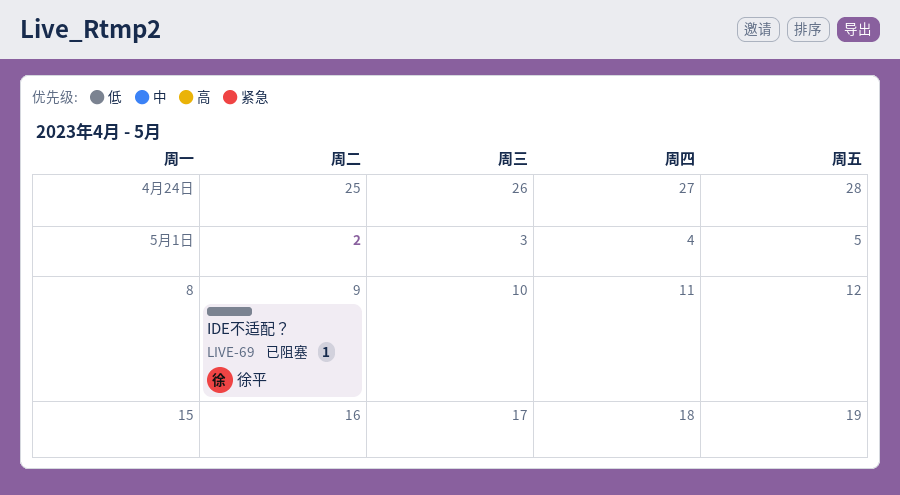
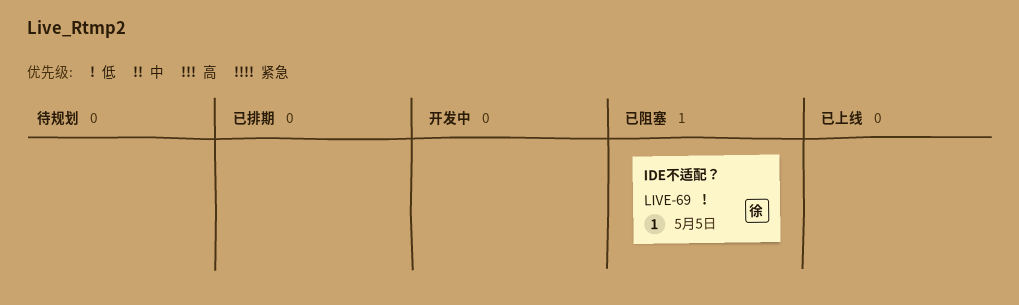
LIVE-69, due: May 9 -> May 5

